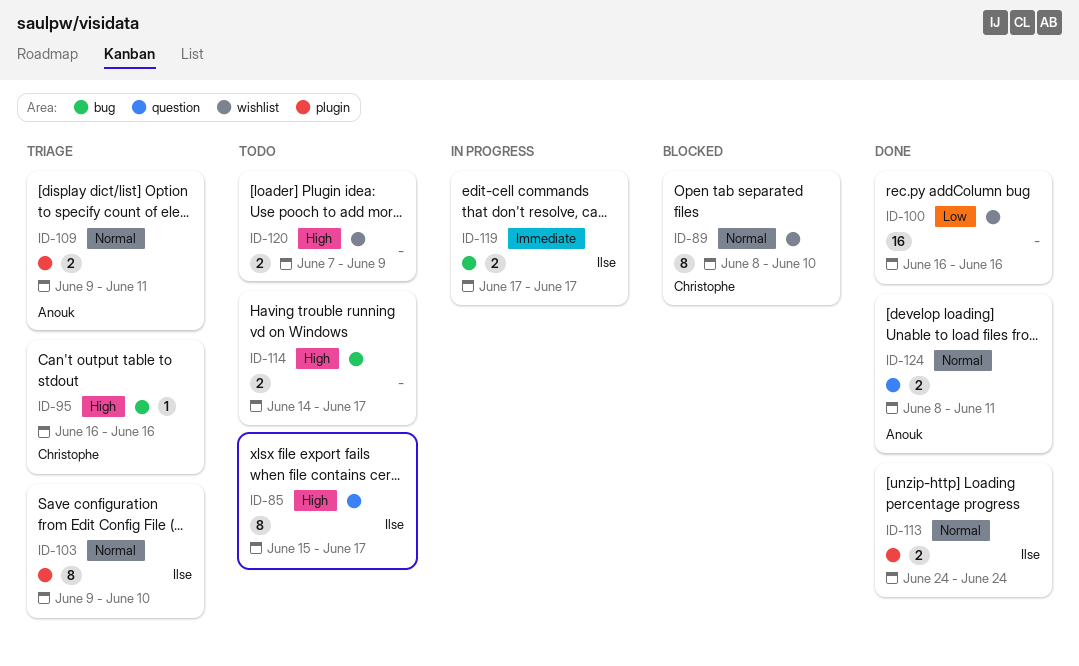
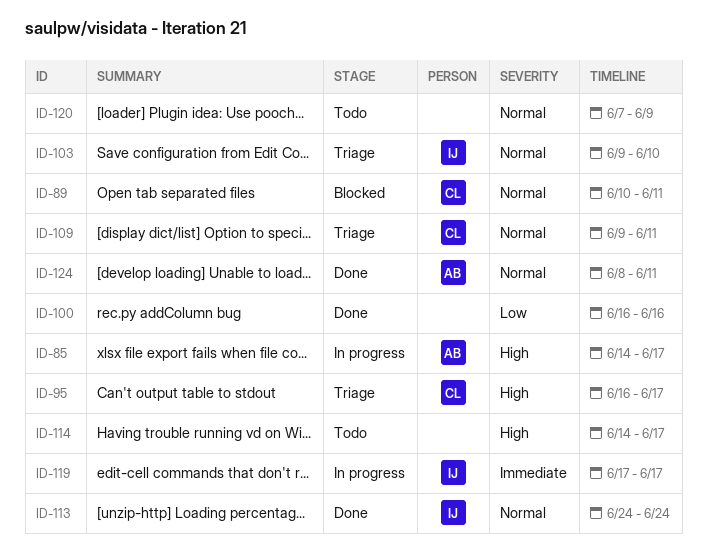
ID-85, status: Todo -> In progress
ID-85, owner: Ilse -> Anouk
ID-85, start: Jun 15 -> Jun 14
ID-89, start: Jun 8 -> Jun 10
ID-89, due: Jun 10 -> Jun 11
ID-95, due: Jun 16 -> Jun 17
ID-109, owner: Anouk -> Christophe
ID-120, priority: High -> Normal

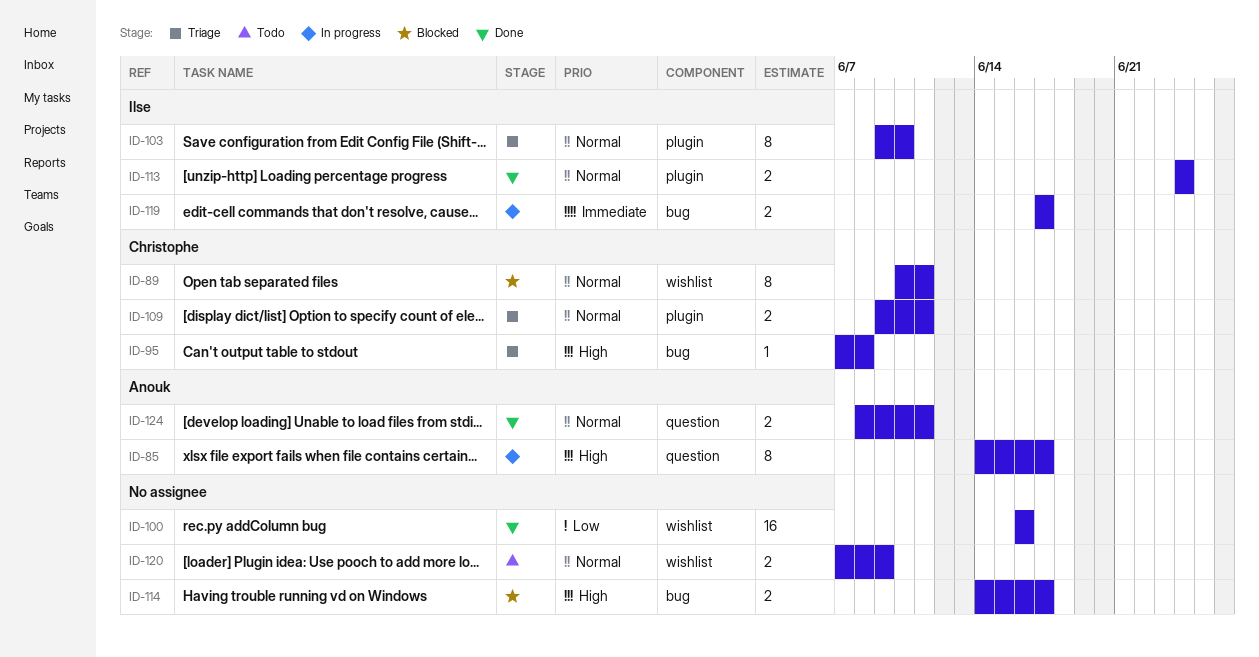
ID-95, start: Jun 16 -> Jun 7
ID-95, due: Jun 17 -> Jun 8
ID-114, status: Todo -> Blocked

